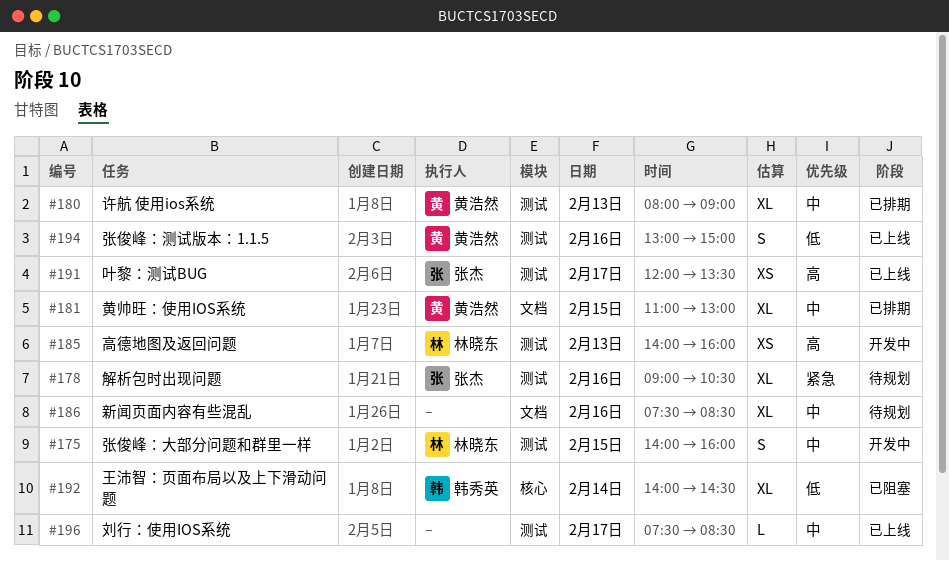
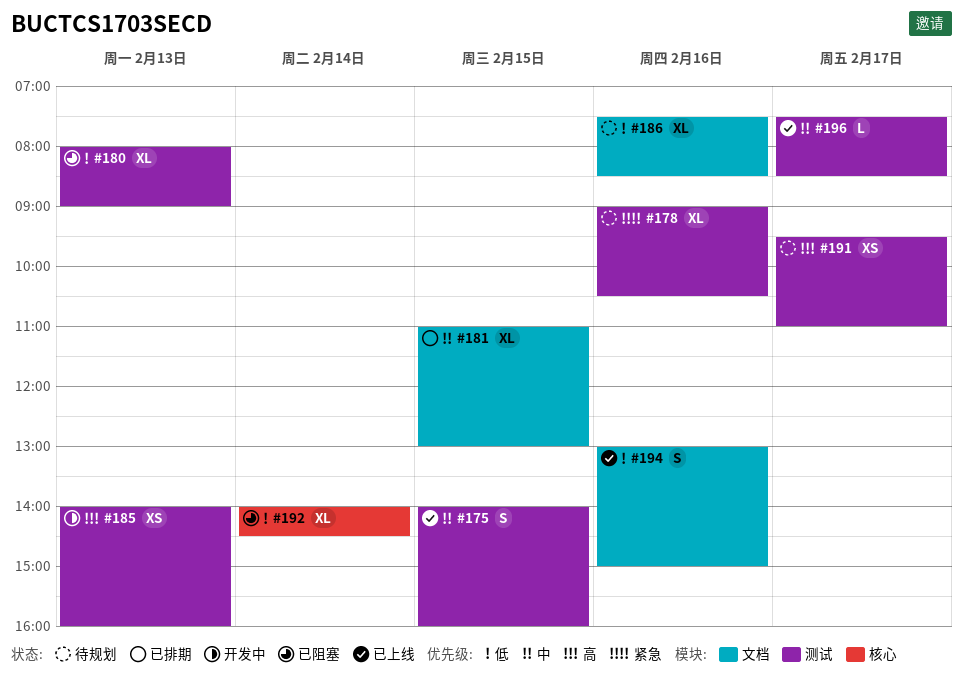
#175, status: 开发中 -> 已上线
#180, status: 已排期 -> 已阻塞
#180, priority: 中 -> 低
#186, priority: 中 -> 低
#191, status: 已上线 -> 待规划
#191, begins: 12:00 -> 09:30
#191, ends: 13:30 -> 11:00
#194, label: 测试 -> 文档

